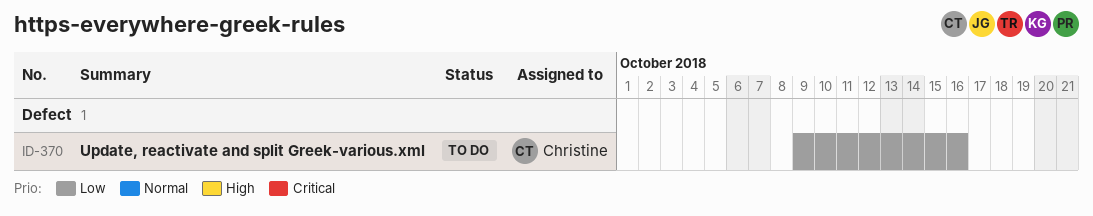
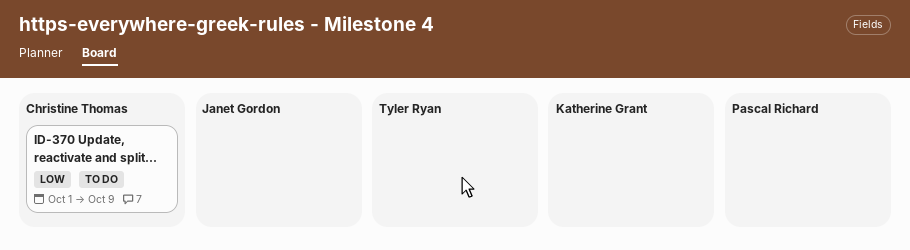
ID-370, start: Oct 9 -> Oct 1
ID-370, due: Oct 16 -> Oct 9

